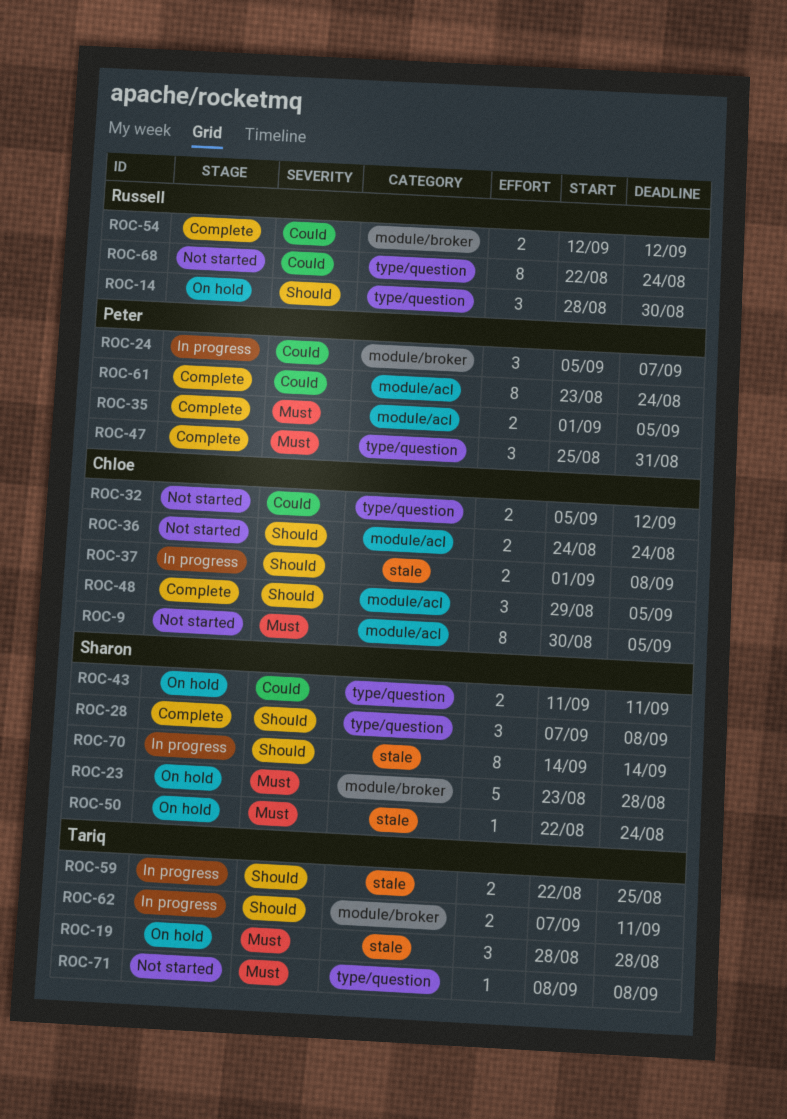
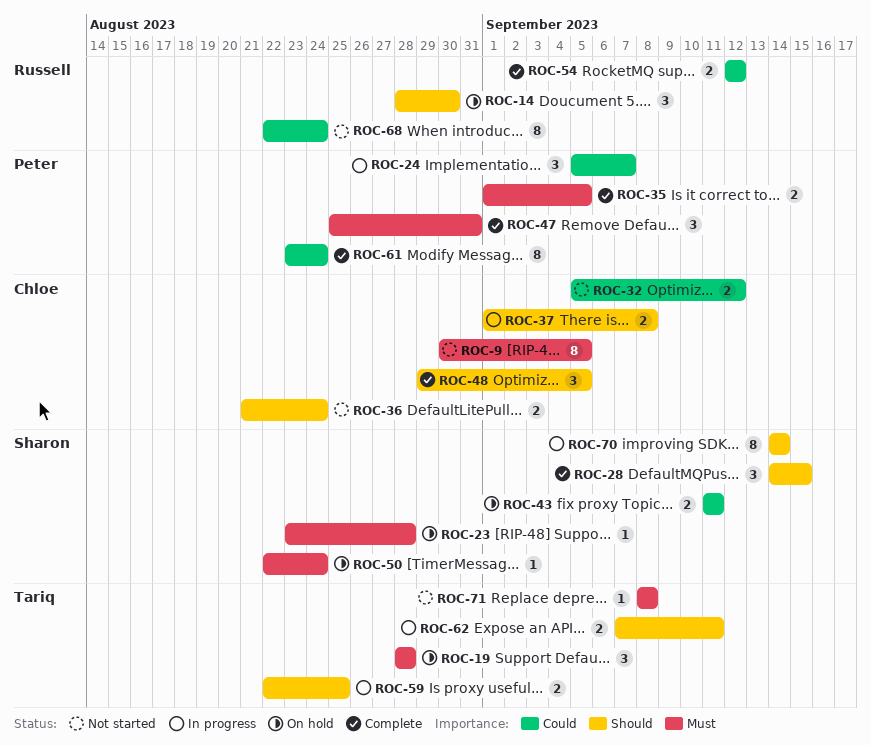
ROC-23, estimate: 5 -> 1
ROC-28, start: Sep 7 -> Sep 14
ROC-28, due: Sep 8 -> Sep 15
ROC-36, start: Aug 24 -> Aug 21

